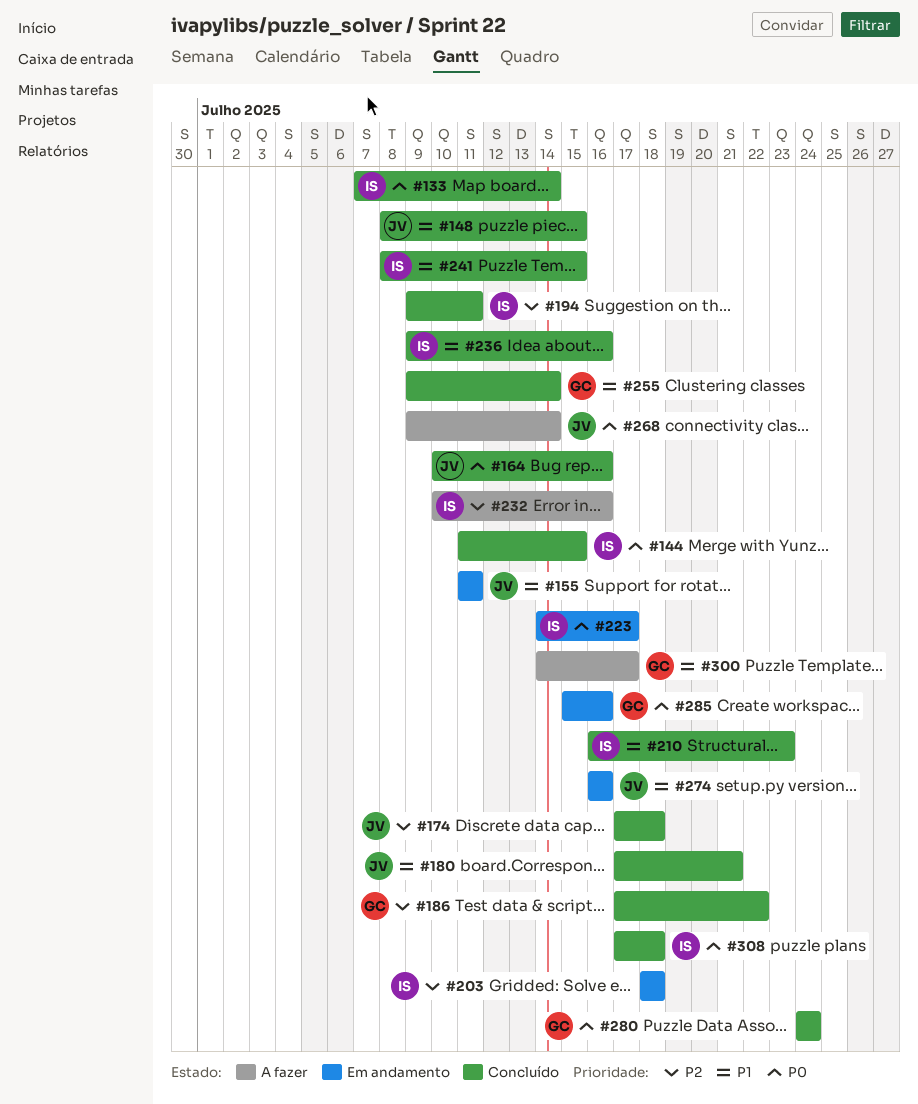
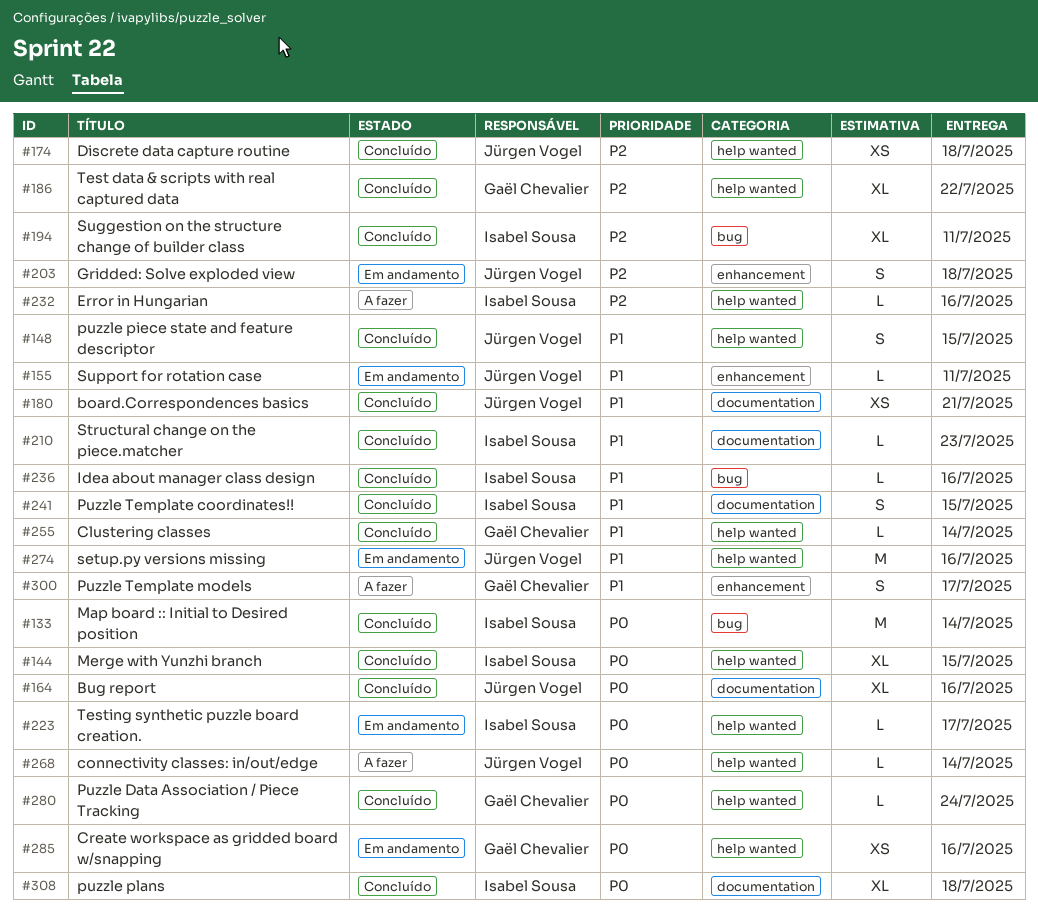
#203, owner: Isabel Sousa -> Jürgen Vogel

